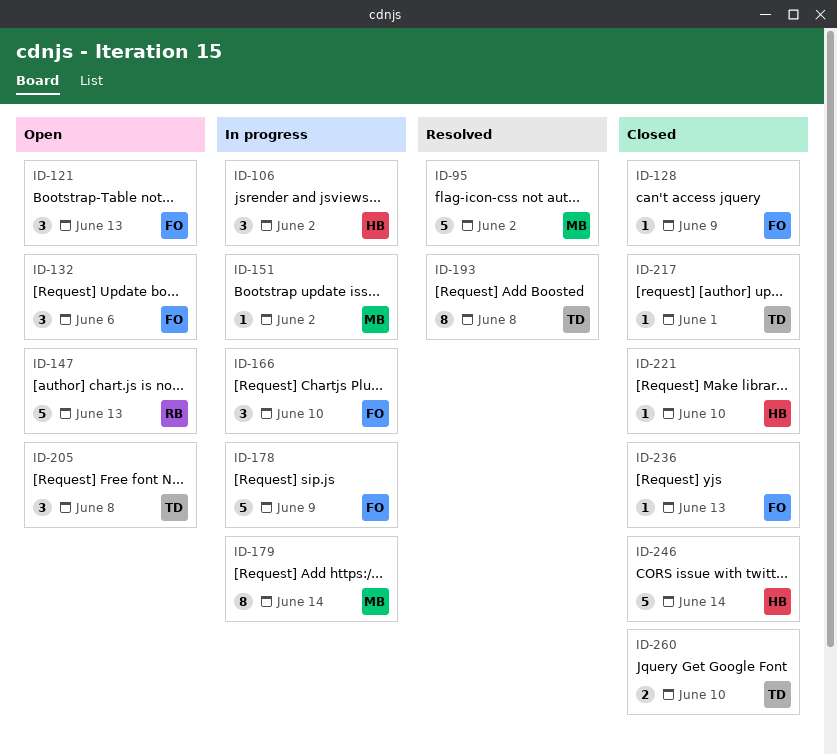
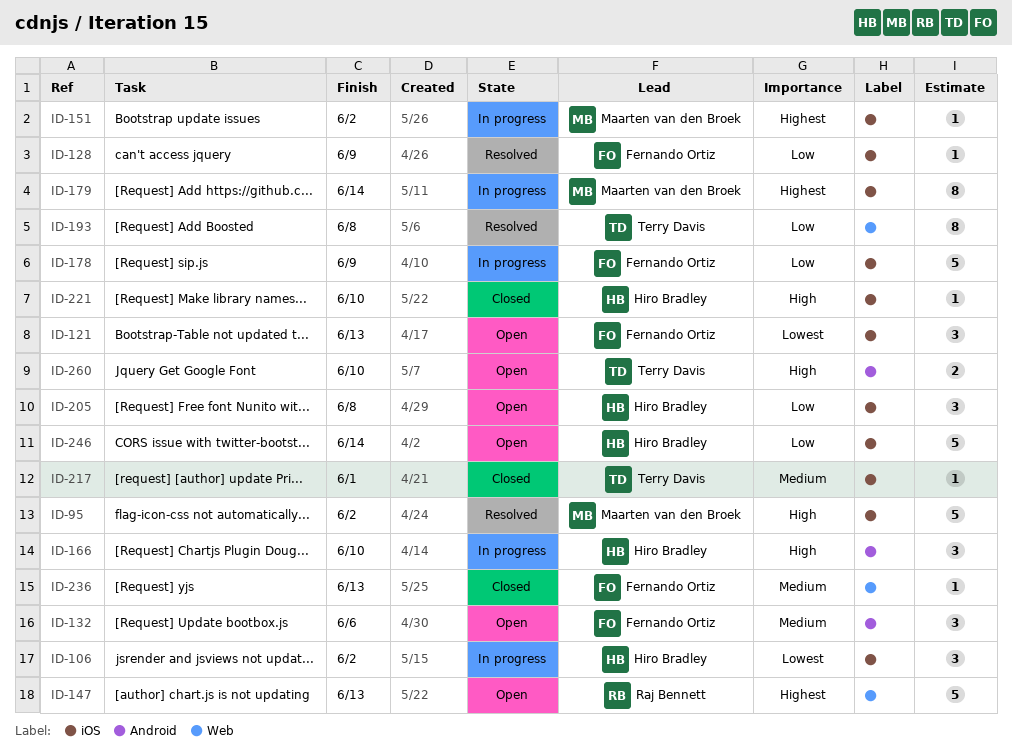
ID-128, status: Closed -> Resolved
ID-166, owner: Fernando Ortiz -> Hiro Bradley
ID-205, owner: Terry Davis -> Hiro Bradley
ID-246, status: Closed -> Open
ID-260, status: Closed -> Open

